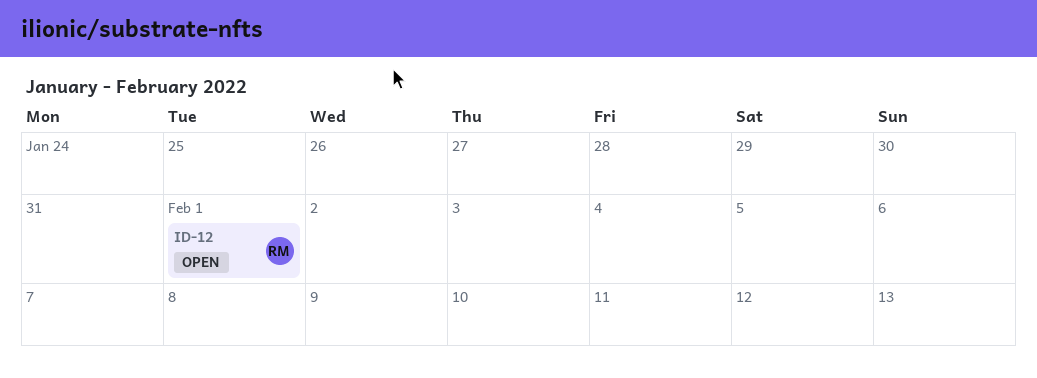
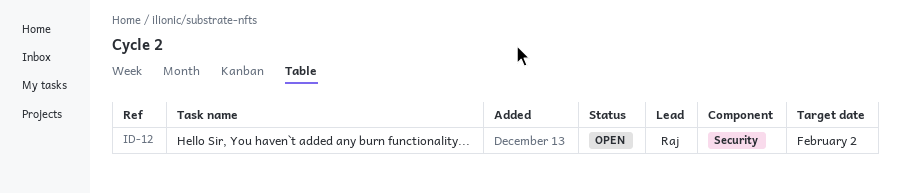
ID-12, due: Feb 1 -> Feb 2

